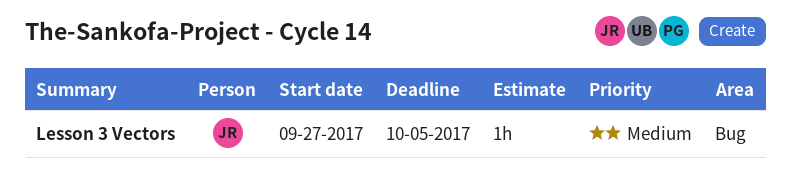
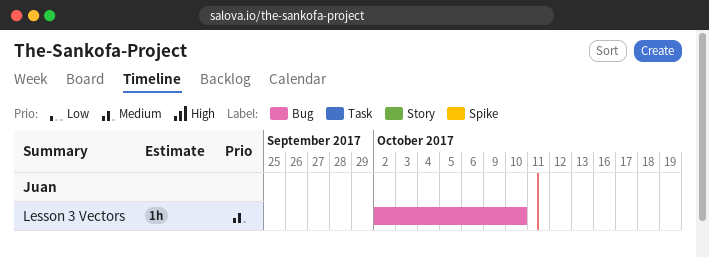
Lesson 3 Vectors, start: Sep 27 -> Oct 2
Lesson 3 Vectors, due: Oct 5 -> Oct 10

